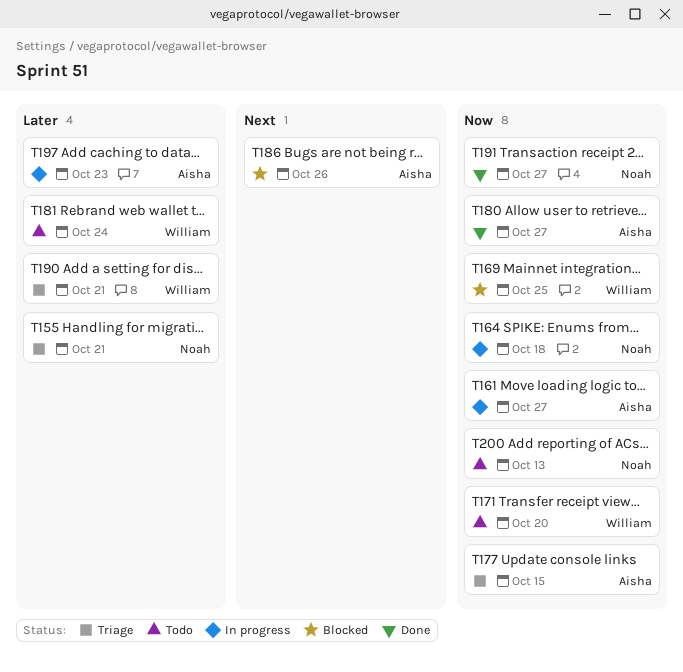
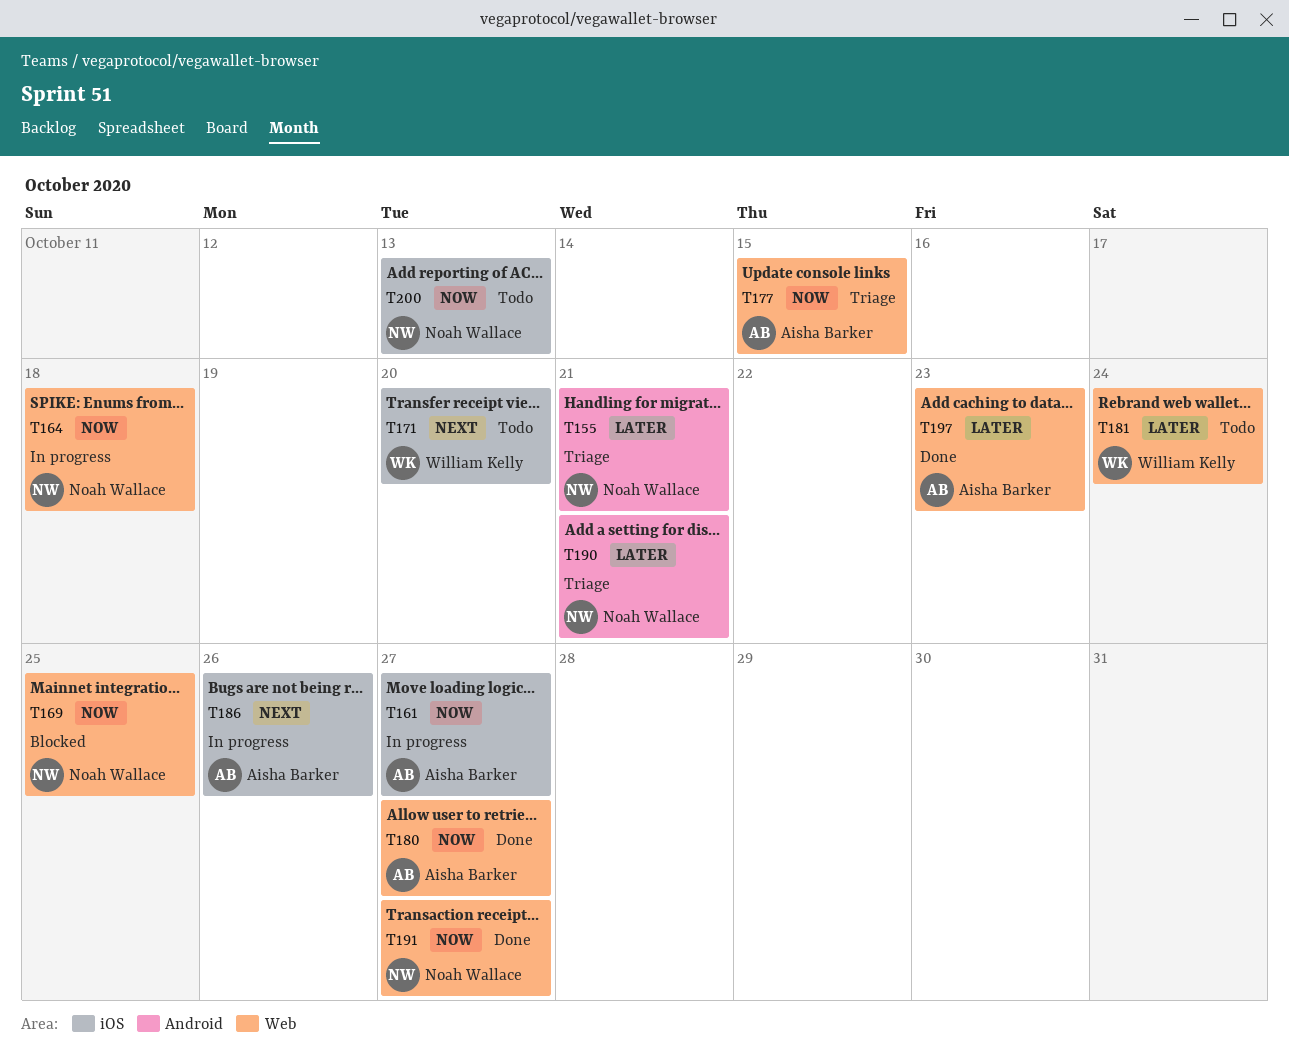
T169, owner: William Kelly -> Noah Wallace
T171, priority: Now -> Next
T186, status: Blocked -> In progress
T190, owner: William Kelly -> Noah Wallace
T197, status: In progress -> Done

